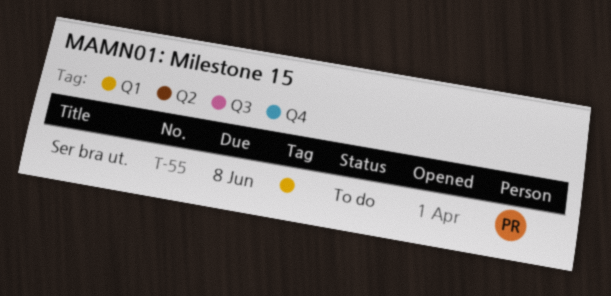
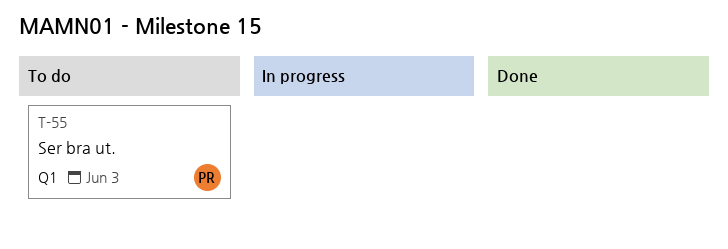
T-55, due: Jun 8 -> Jun 3

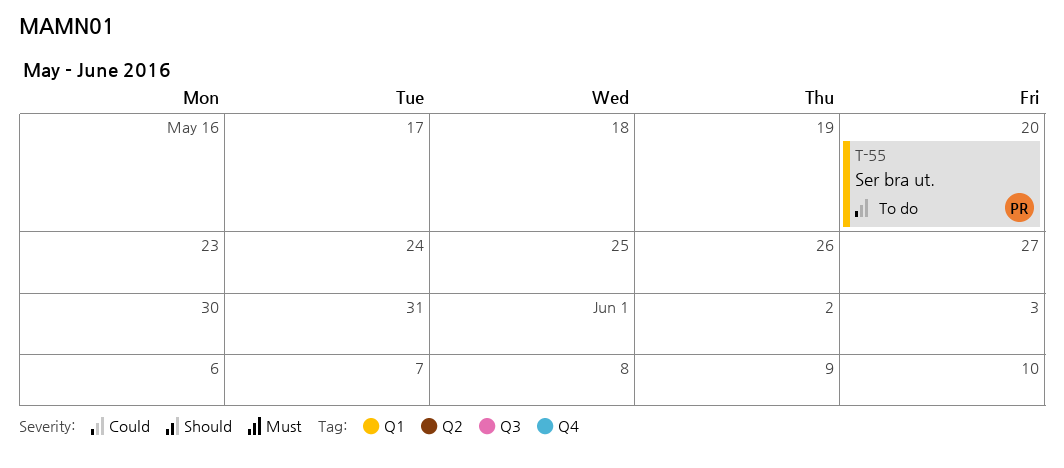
T-55, due: Jun 3 -> May 20

